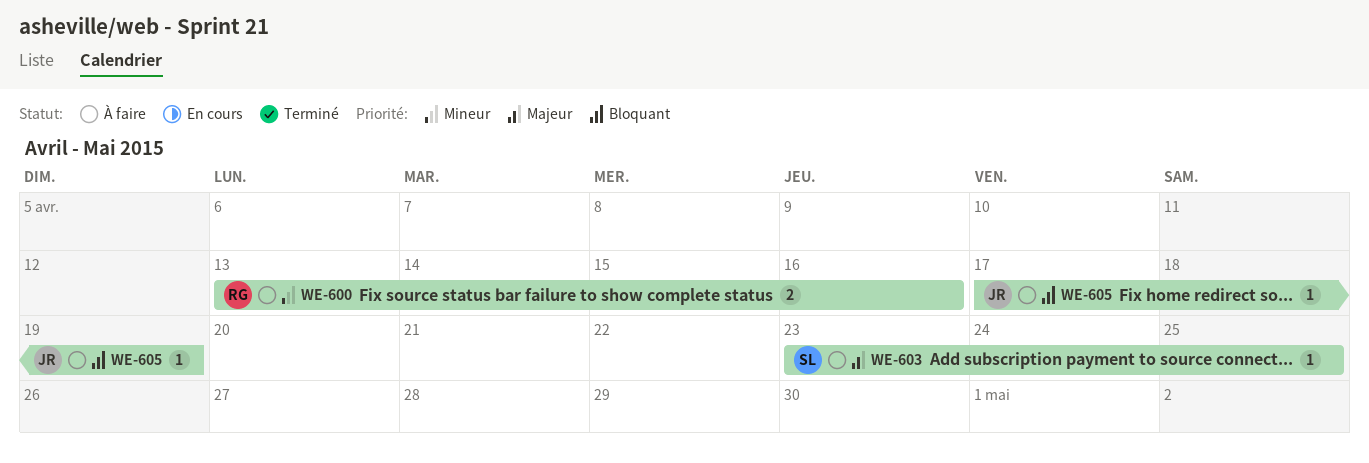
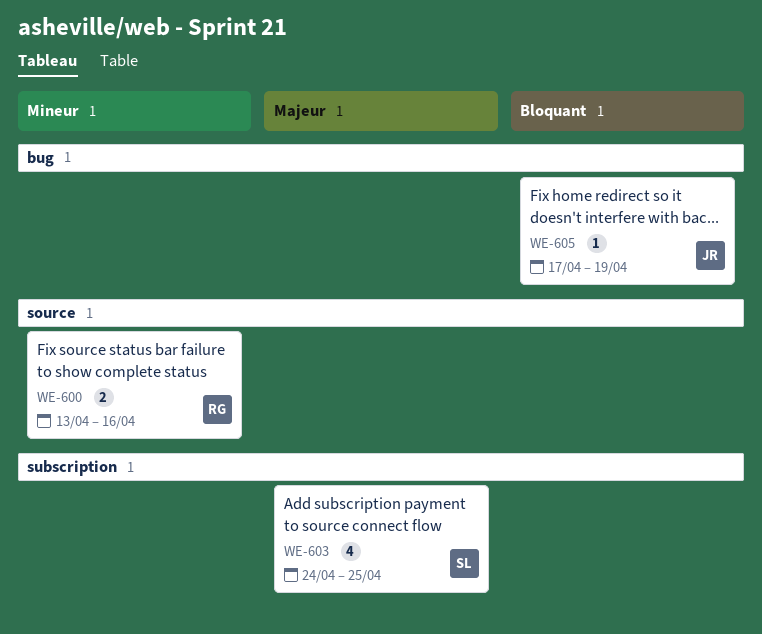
WE-603, estimate: 1 -> 4
WE-603, start: Apr 23 -> Apr 24

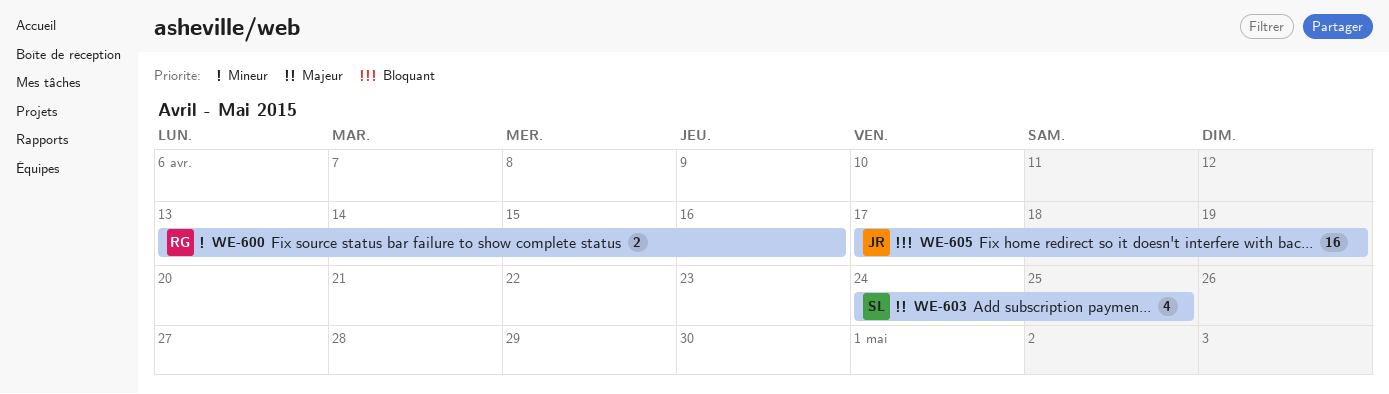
WE-605, estimate: 1 -> 16

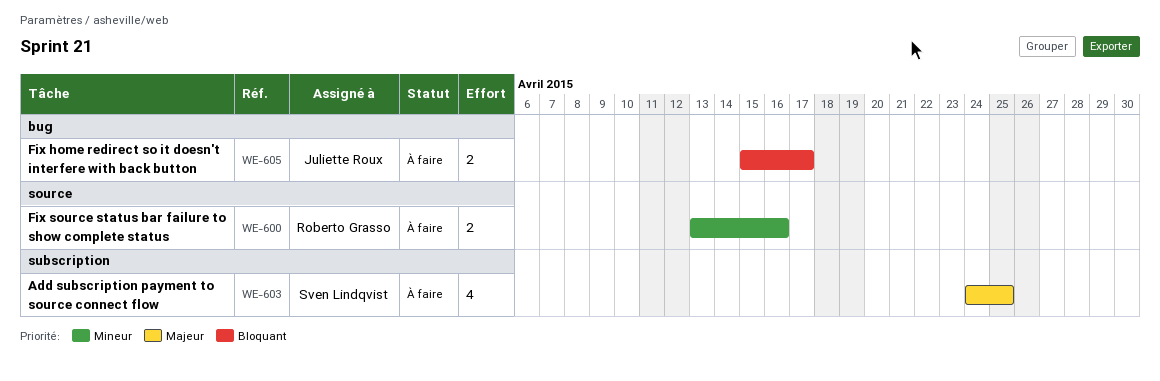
WE-605, estimate: 16 -> 2
WE-605, start: Apr 17 -> Apr 15
WE-605, due: Apr 19 -> Apr 17

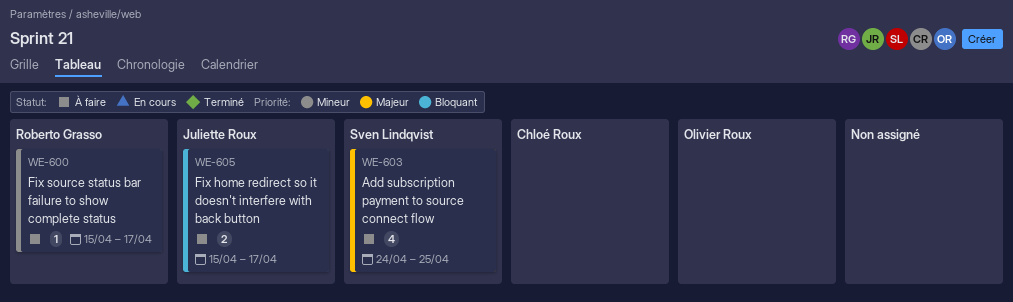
WE-600, estimate: 2 -> 1
WE-600, start: Apr 13 -> Apr 15
WE-600, due: Apr 16 -> Apr 17

